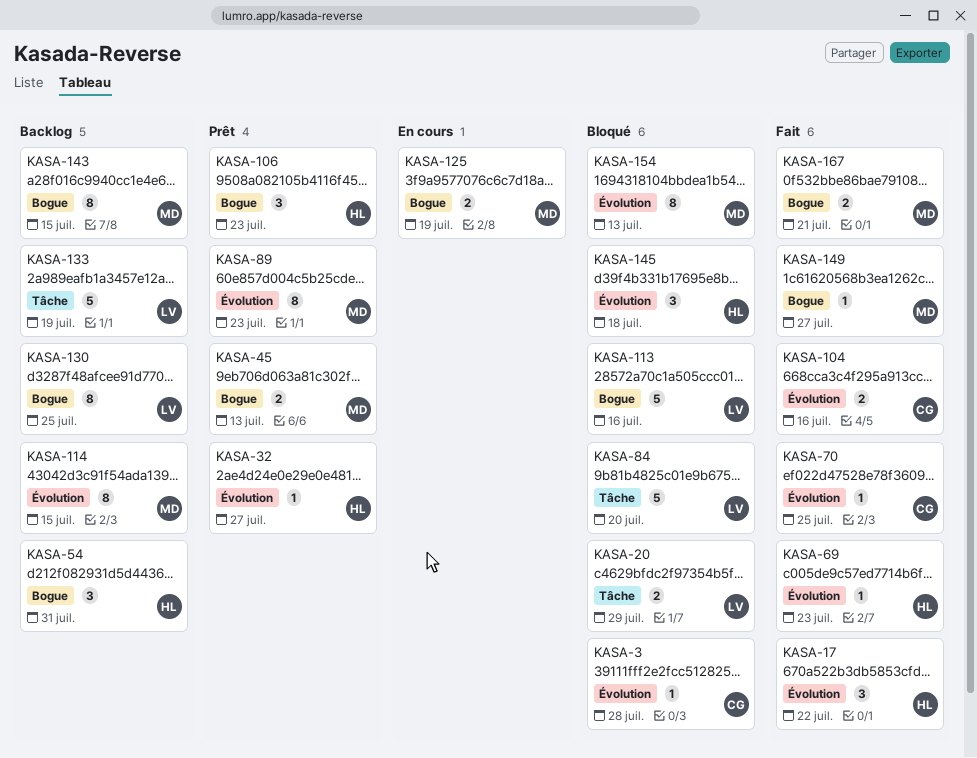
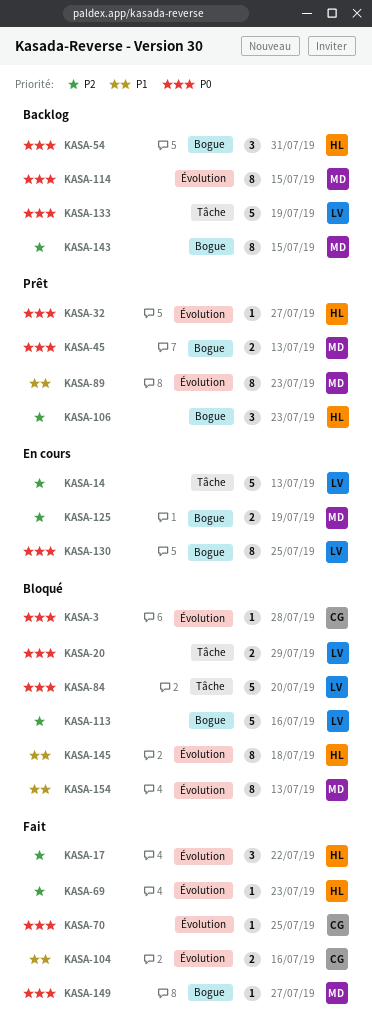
KASA-14: none -> present
KASA-130, status: Backlog -> En cours
KASA-145, estimate: 3 -> 8
KASA-167: present -> none

